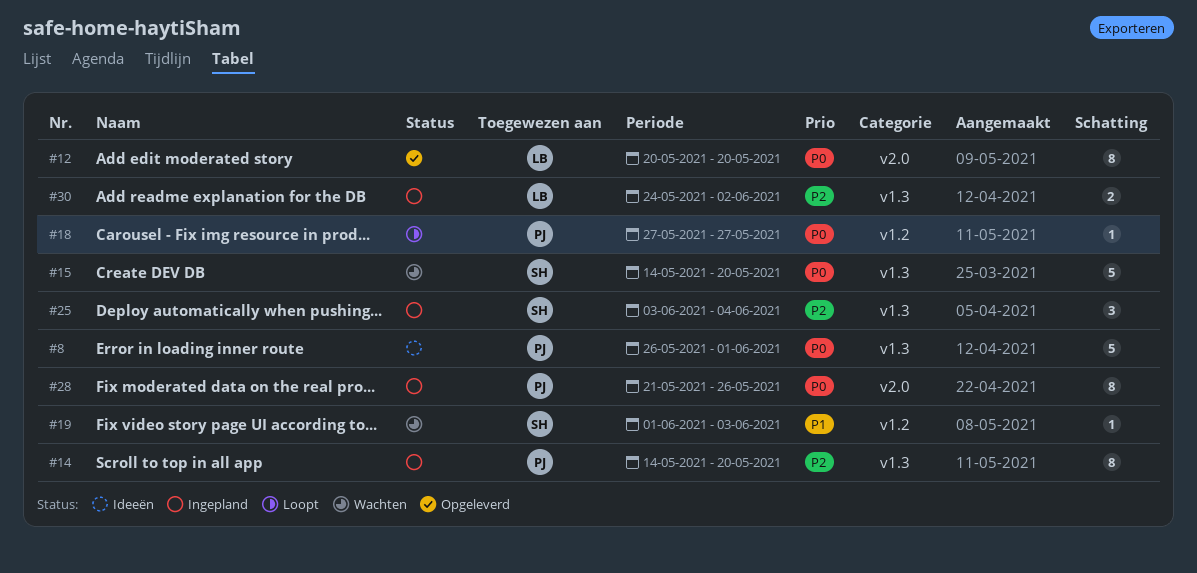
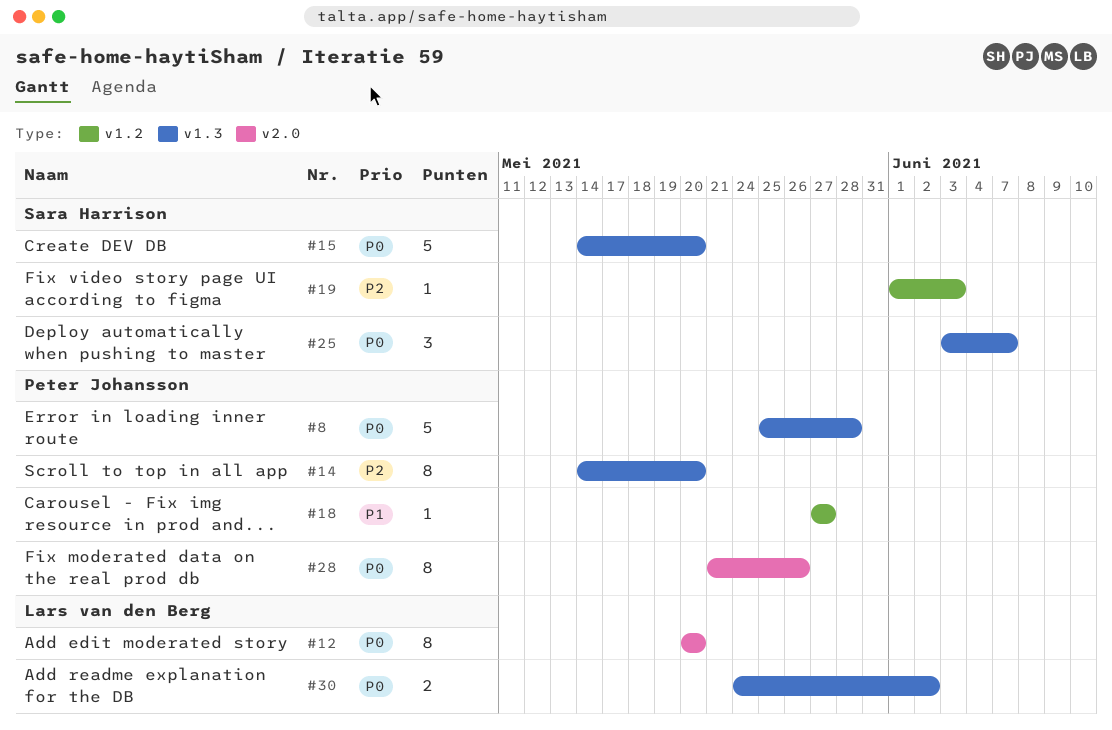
#8, start: May 26 -> May 25
#8, due: Jun 1 -> May 28
#18, priority: P0 -> P1
#19, priority: P1 -> P2
#25, priority: P2 -> P0
#25, due: Jun 4 -> Jun 7
#30, priority: P2 -> P0

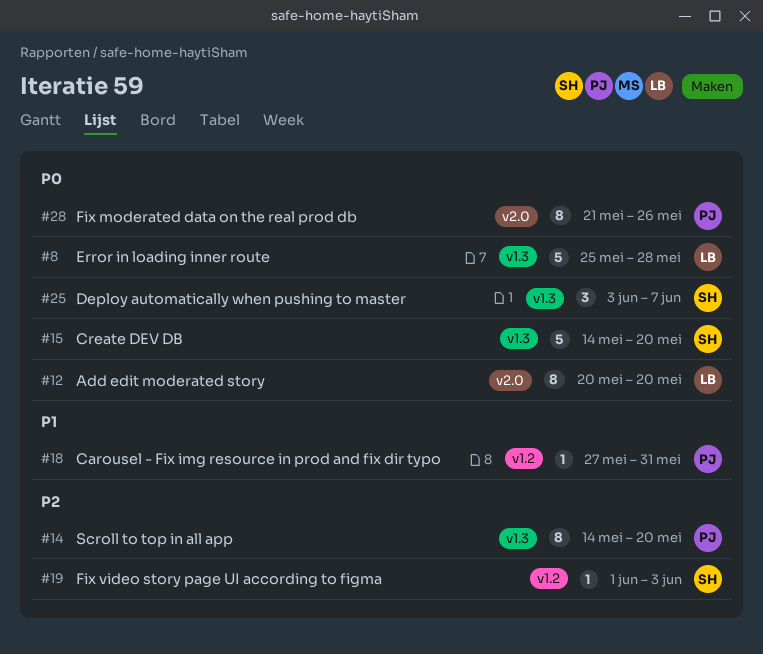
#8, owner: Peter Johansson -> Lars van den Berg
#18, due: May 27 -> May 31
#30: present -> none

